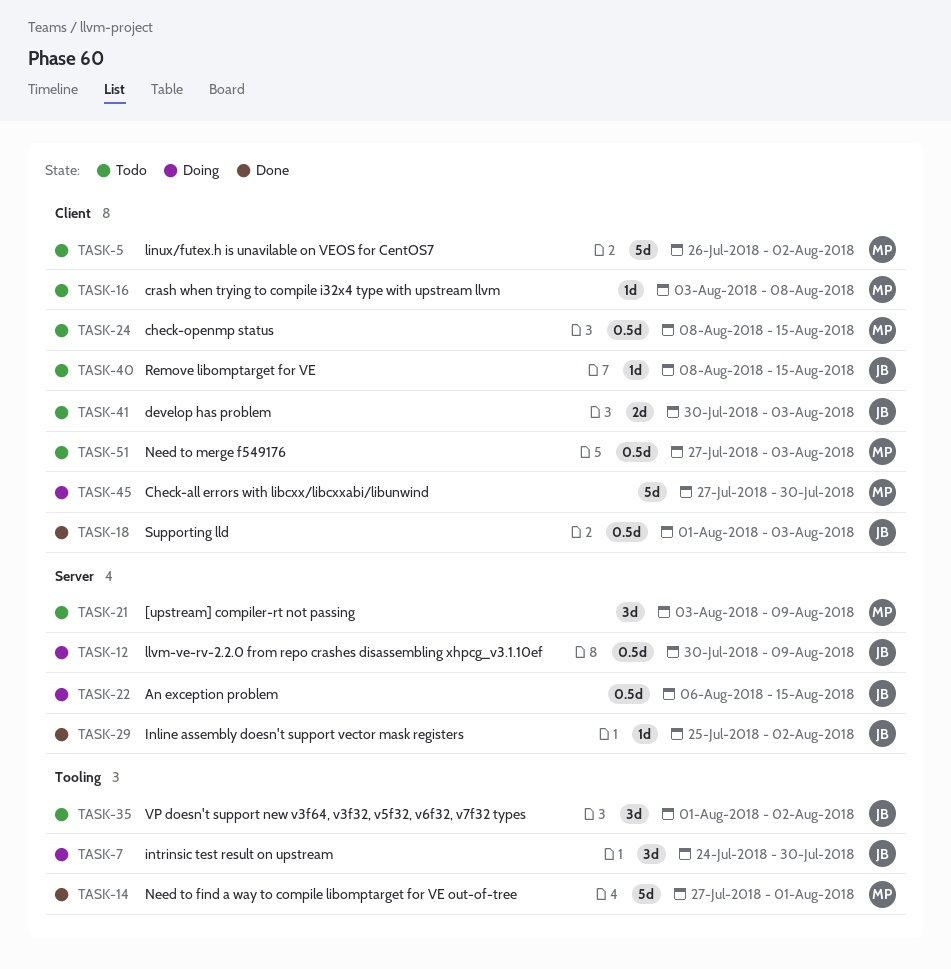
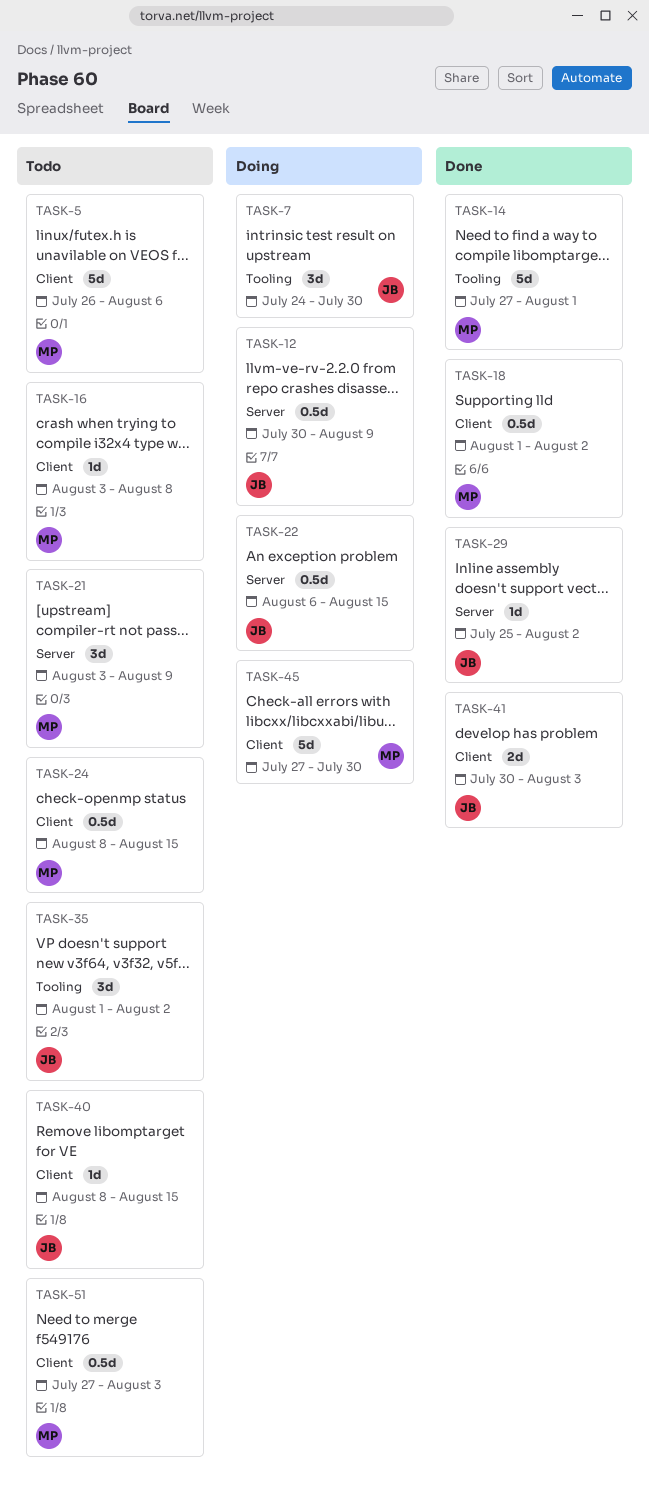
TASK-5, due: Aug 2 -> Aug 6
TASK-18, owner: JB -> MP
TASK-18, due: Aug 3 -> Aug 2
TASK-41, status: Todo -> Done

